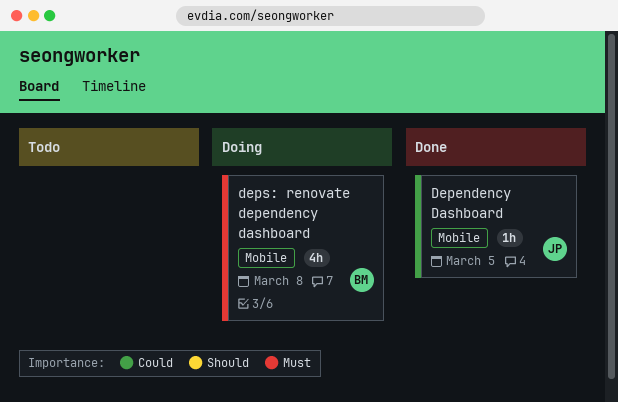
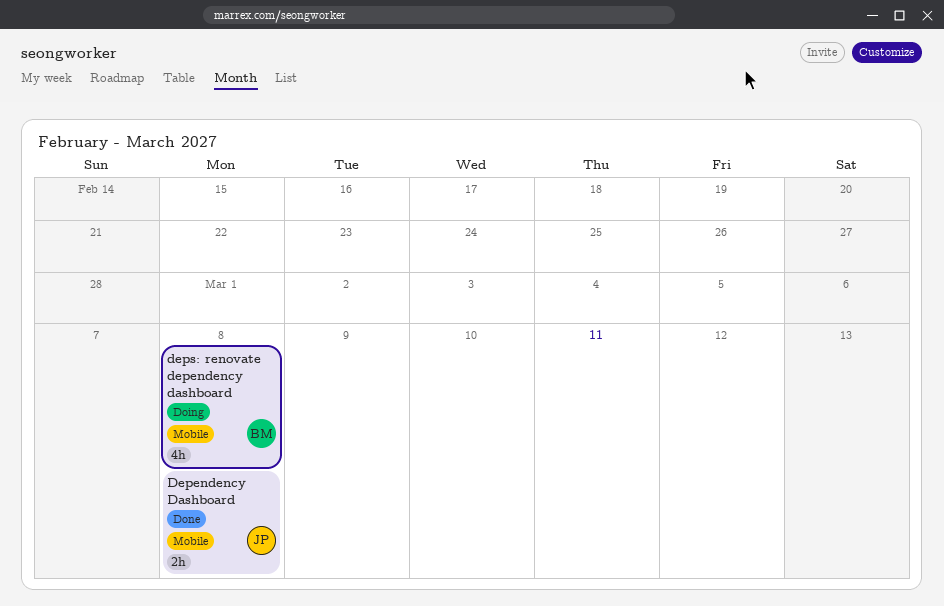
Dependency Dashboard, estimate: 1h -> 2h
Dependency Dashboard, due: Mar 5 -> Mar 8

